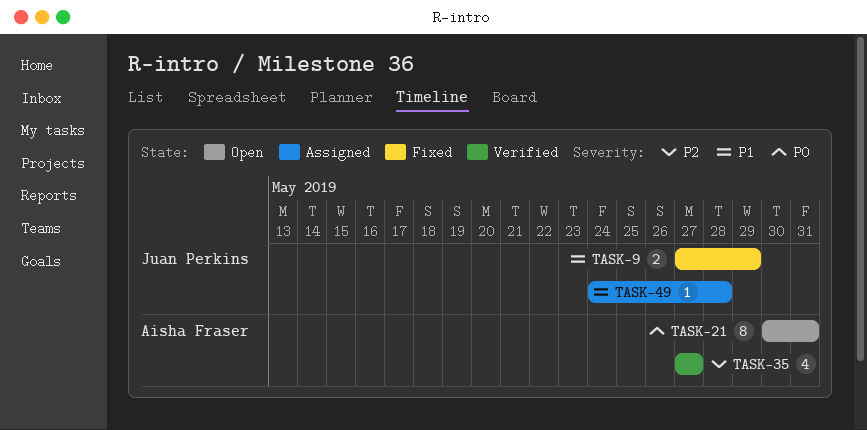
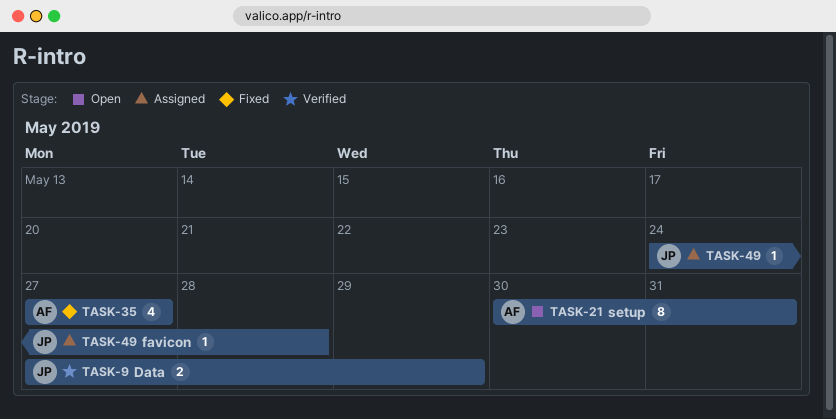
TASK-9, status: Fixed -> Verified
TASK-35, status: Verified -> Fixed

